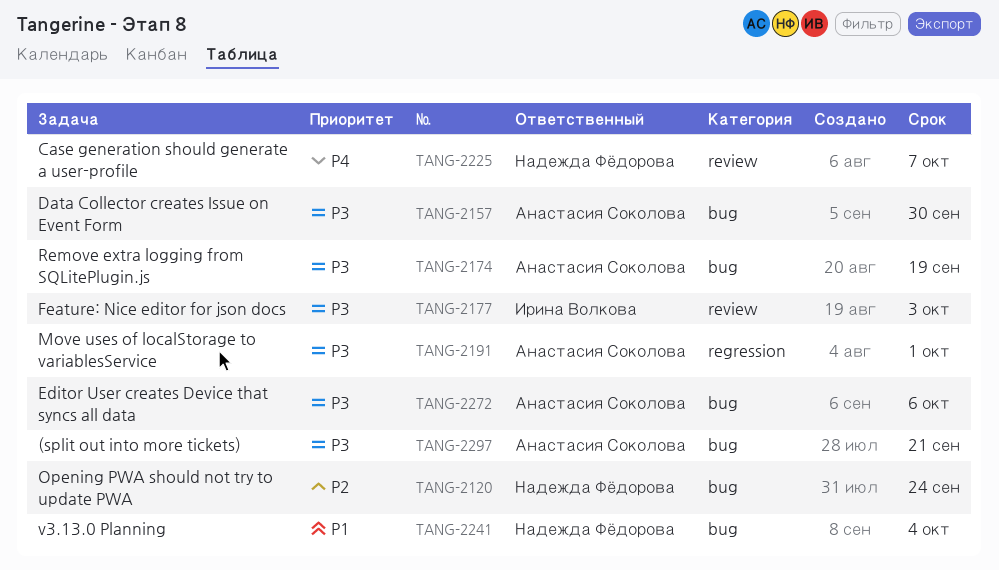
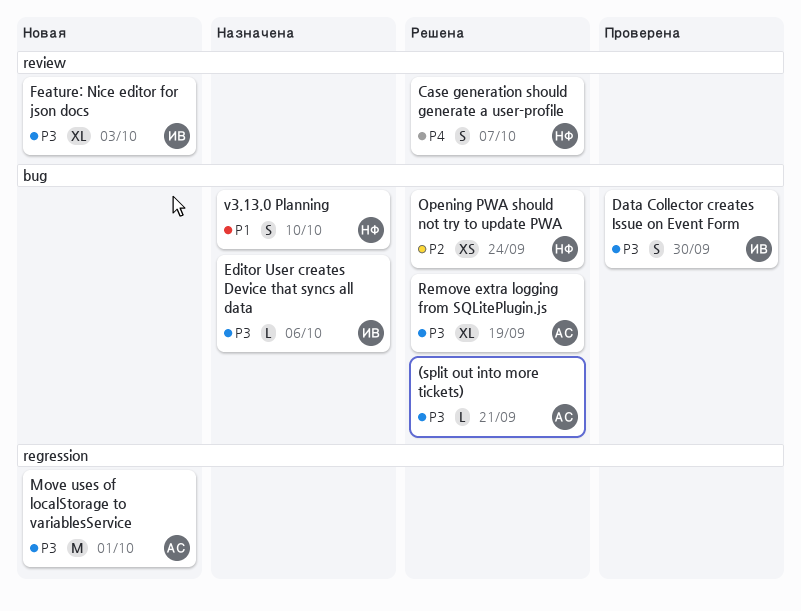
Data Collector creates Issue on Event Form, owner: Анастасия Соколова -> Ирина Волкова
Editor User creates Device that syncs all data, owner: Анастасия Соколова -> Ирина Волкова
v3.13.0 Planning, due: Oct 4 -> Oct 10

